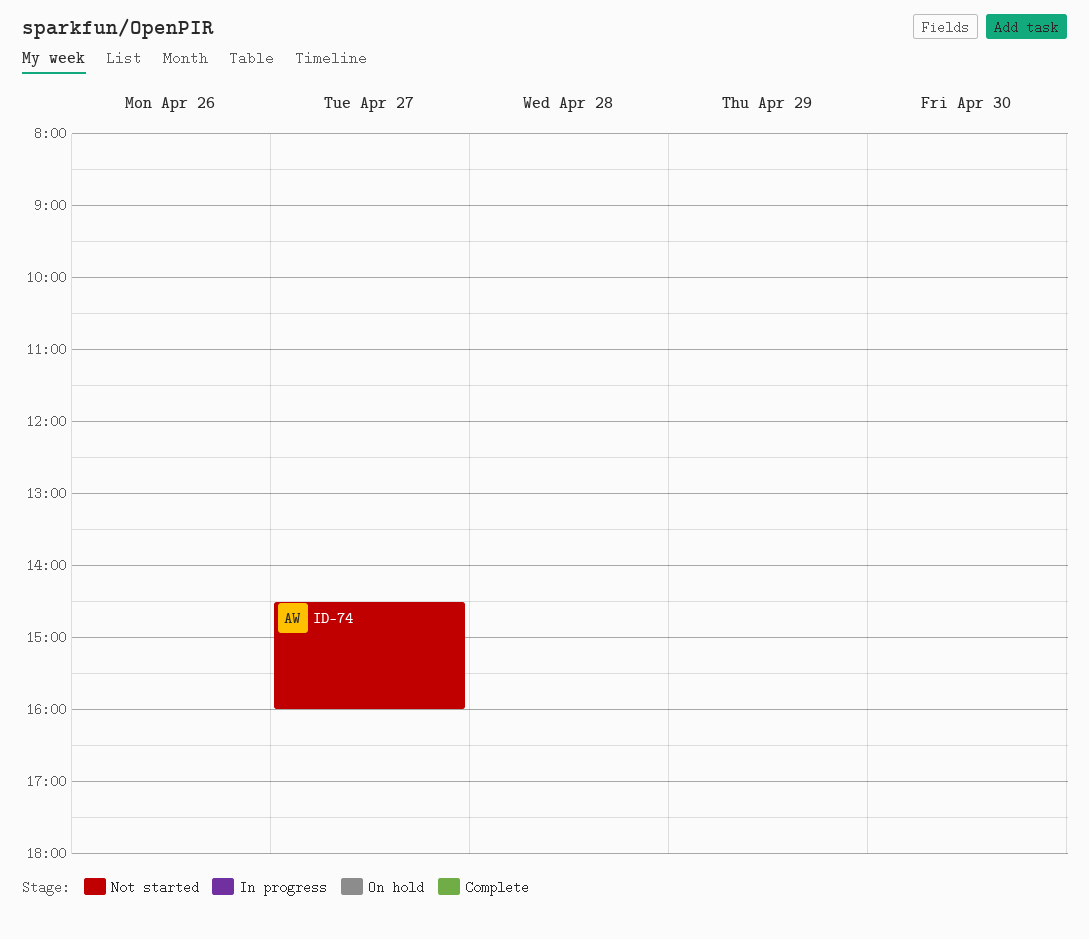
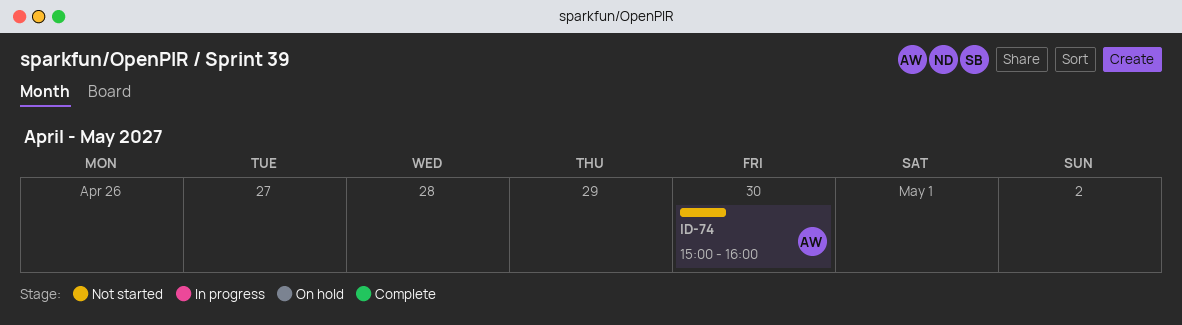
ID-74, day: Apr 27 -> Apr 30
ID-74, begins: 14:30 -> 15:00

